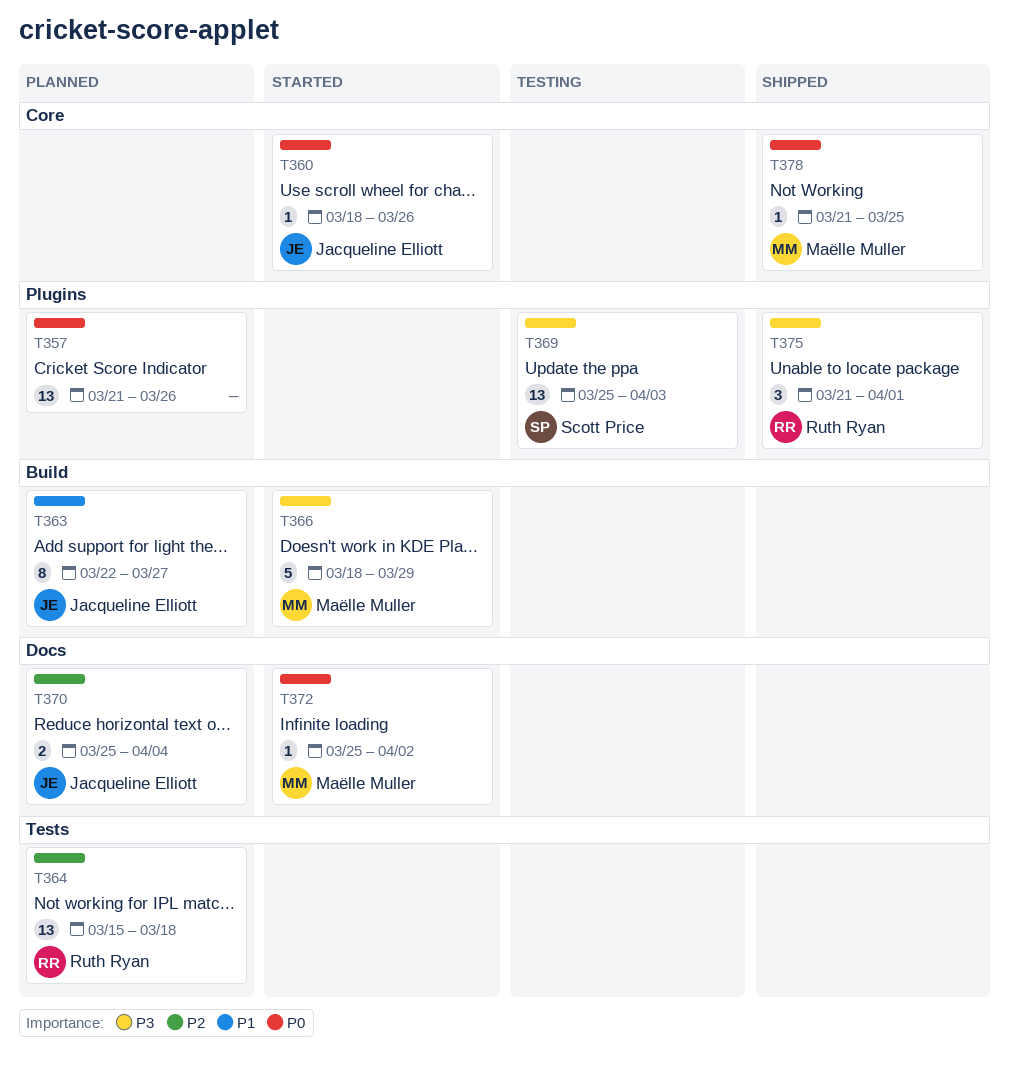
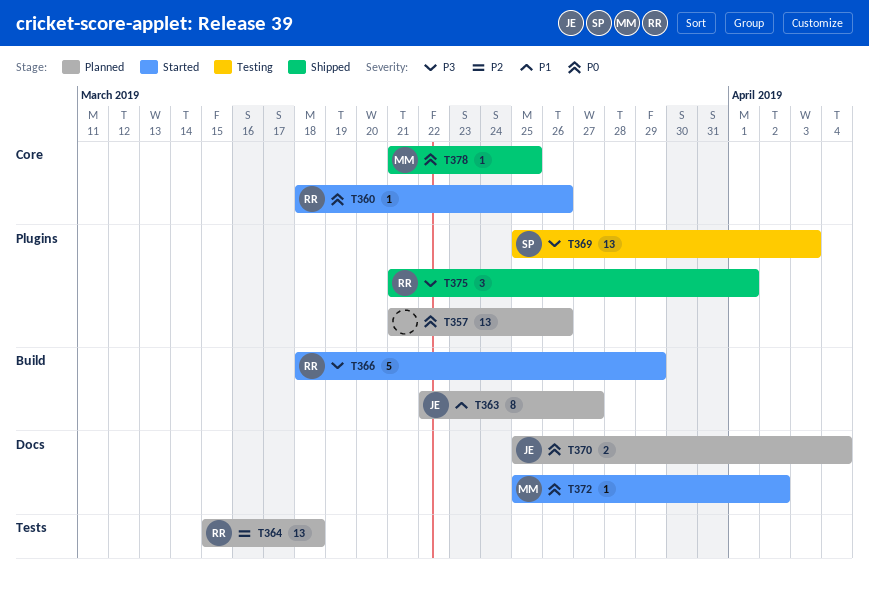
T360, owner: Jacqueline Elliott -> Ruth Ryan
T366, owner: Maëlle Muller -> Ruth Ryan
T370, priority: P2 -> P0

